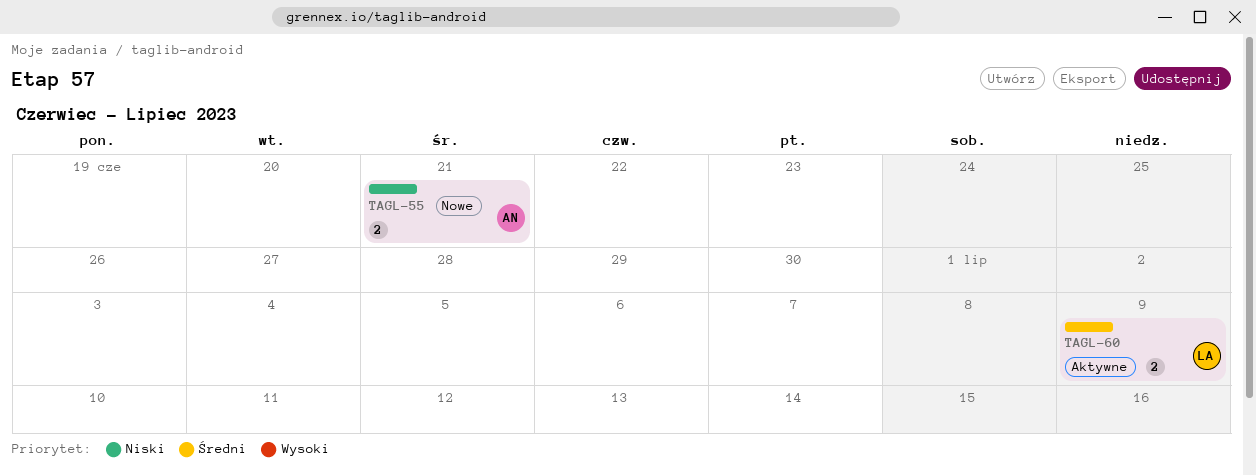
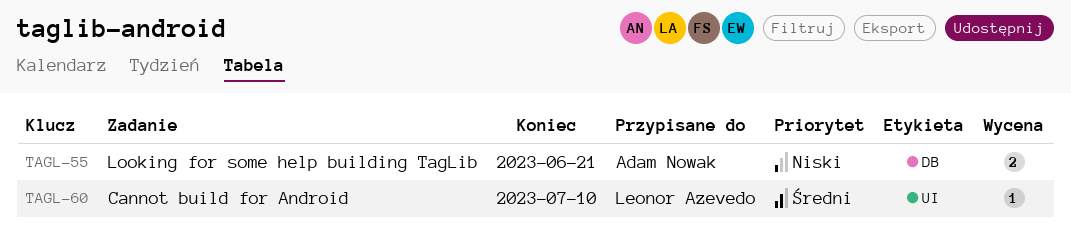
TAGL-60, estimate: 2 -> 1
TAGL-60, due: Jul 9 -> Jul 10

